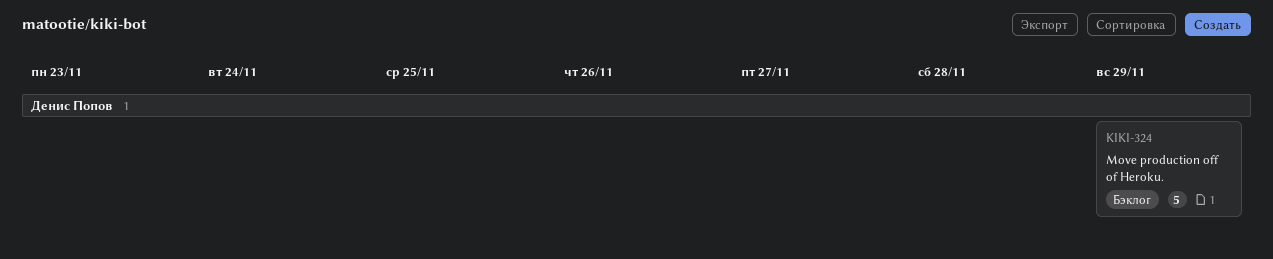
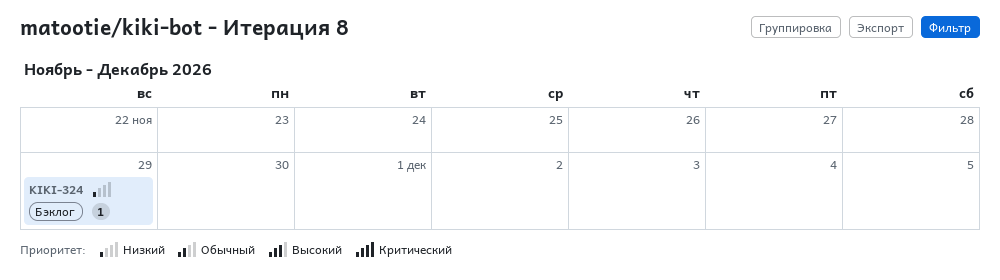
KIKI-324, estimate: 5 -> 1

